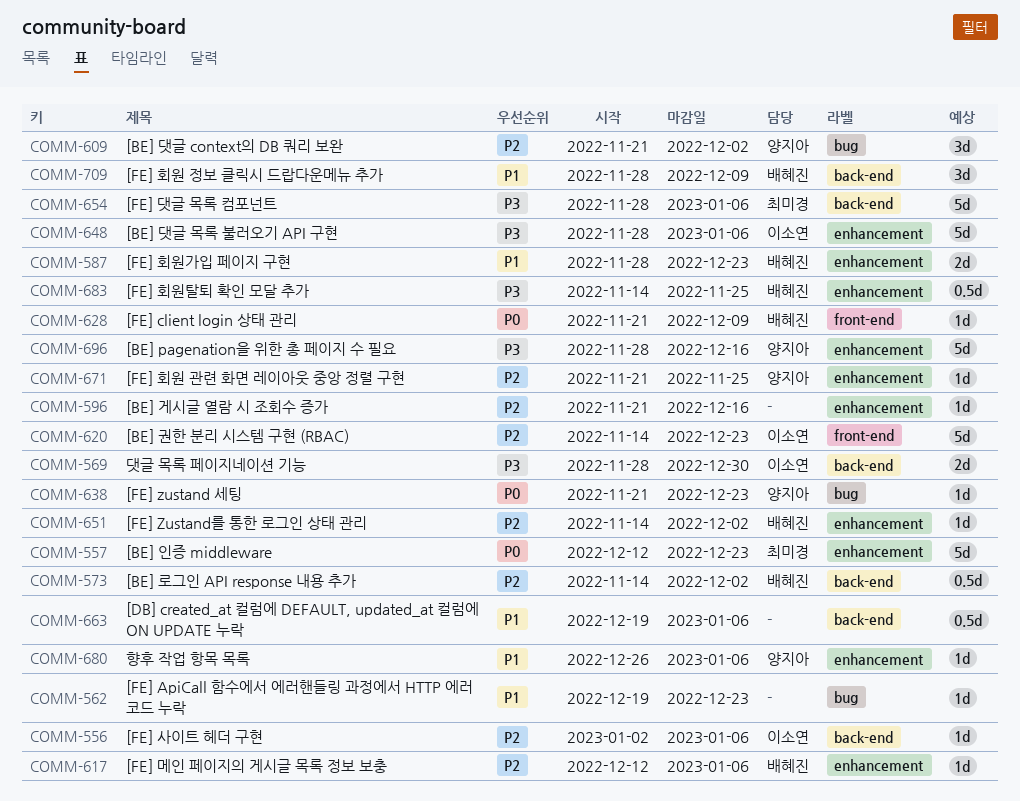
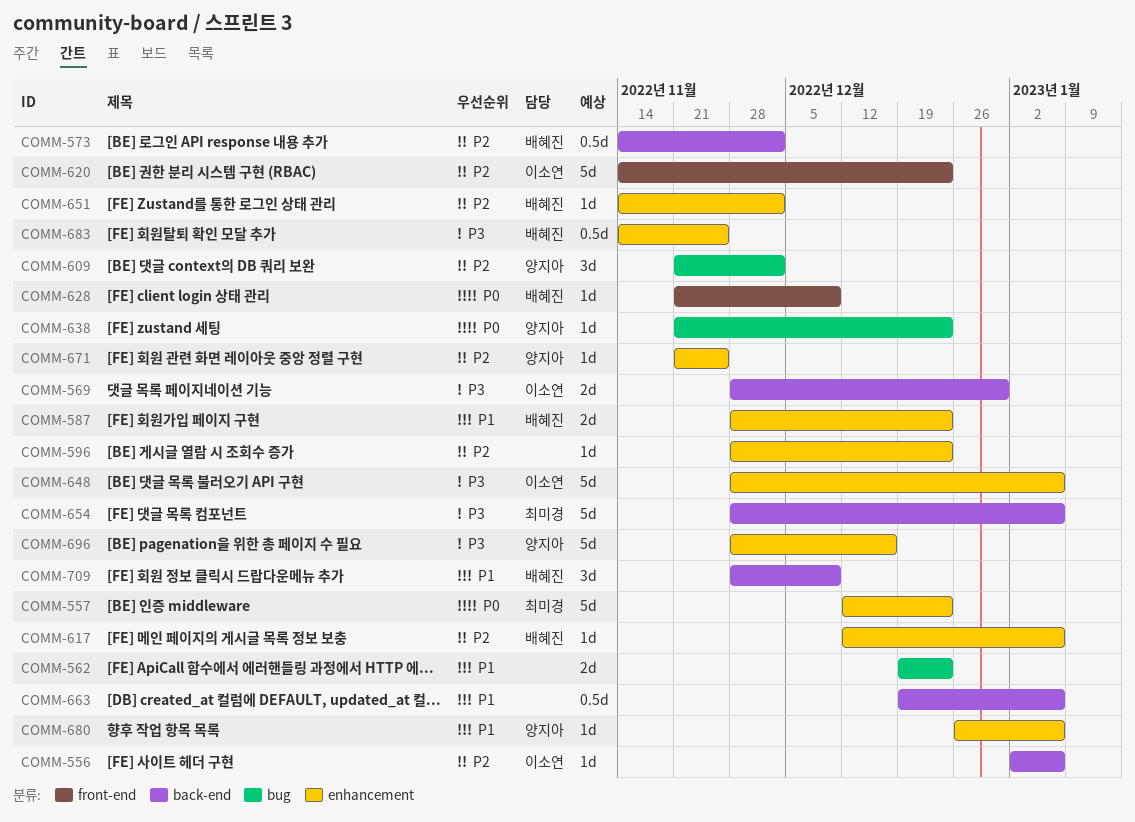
COMM-562, estimate: 1d -> 2d
COMM-596, start: Nov 21 -> Nov 28
COMM-596, due: Dec 16 -> Dec 23

